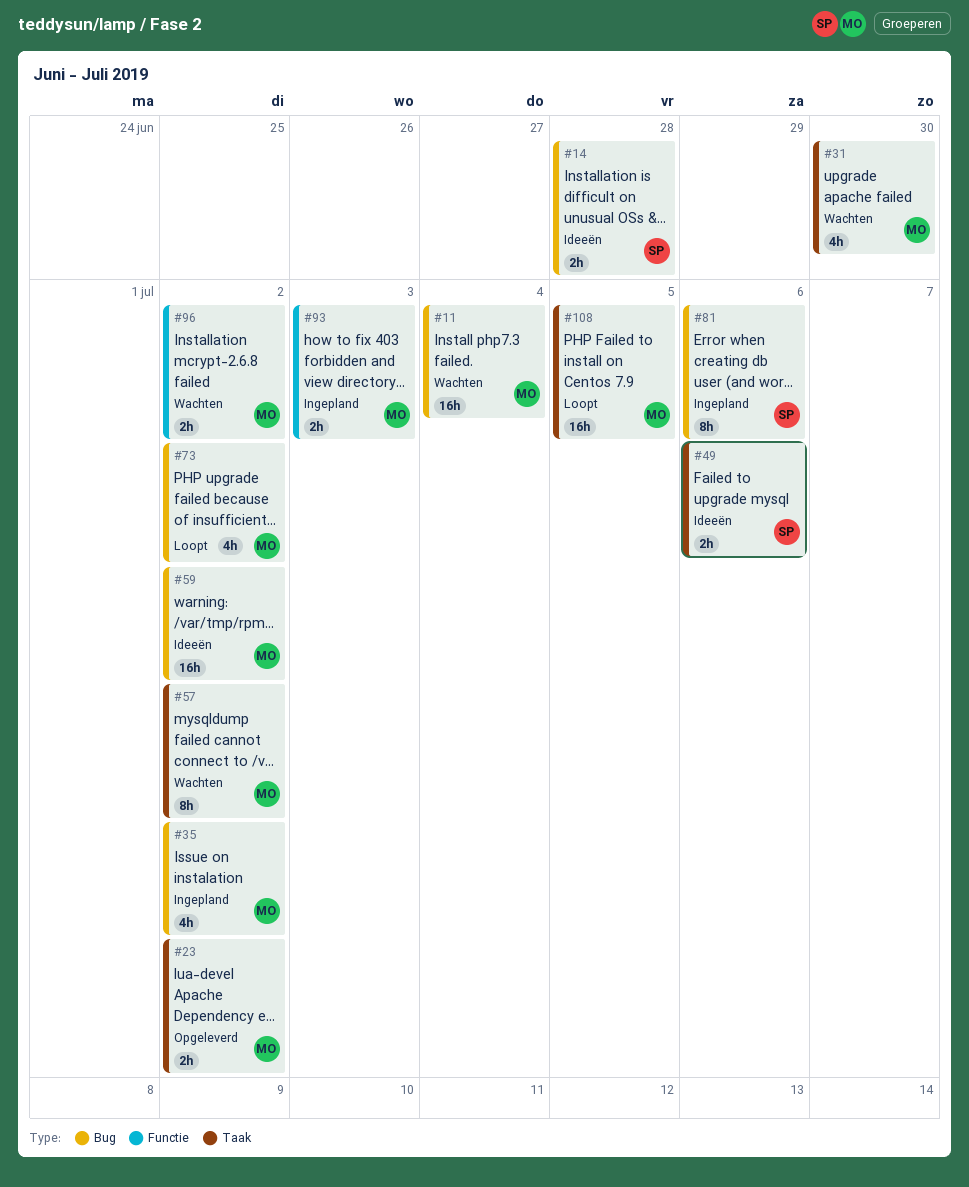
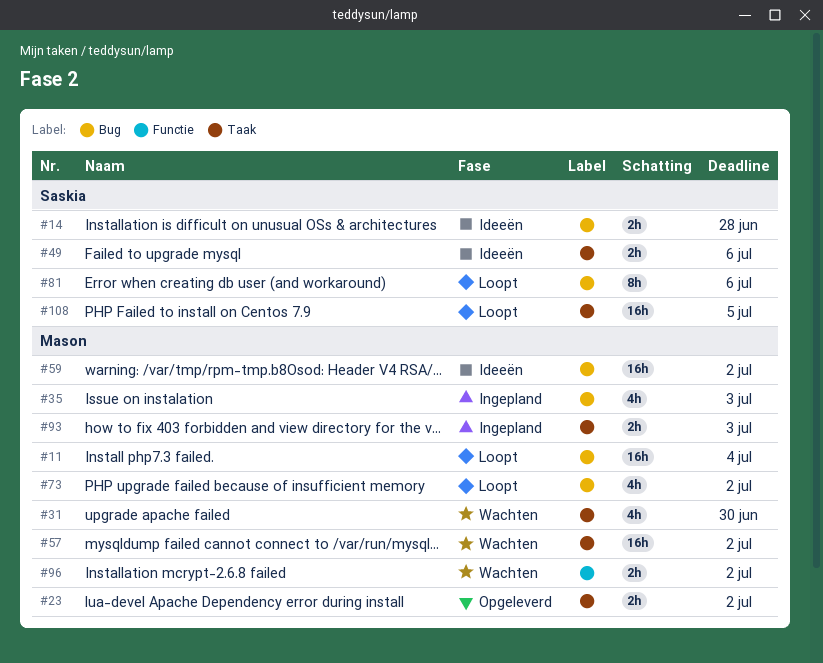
#11, status: Wachten -> Loopt
#35, due: Jul 2 -> Jul 3
#57, estimate: 8h -> 16h
#81, status: Ingepland -> Loopt
#93, label: Functie -> Taak
#108, owner: Mason -> Saskia

